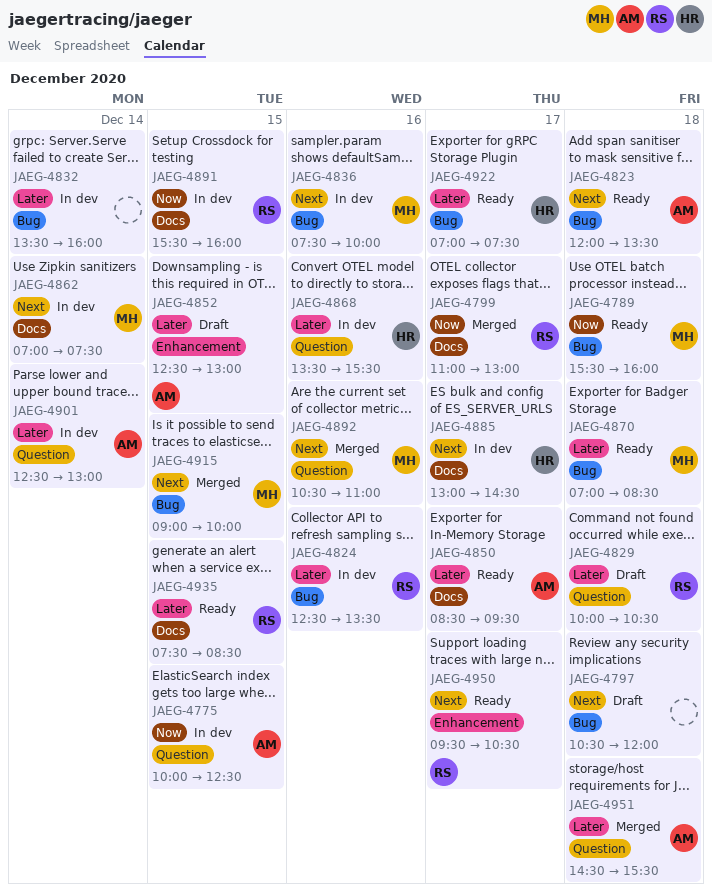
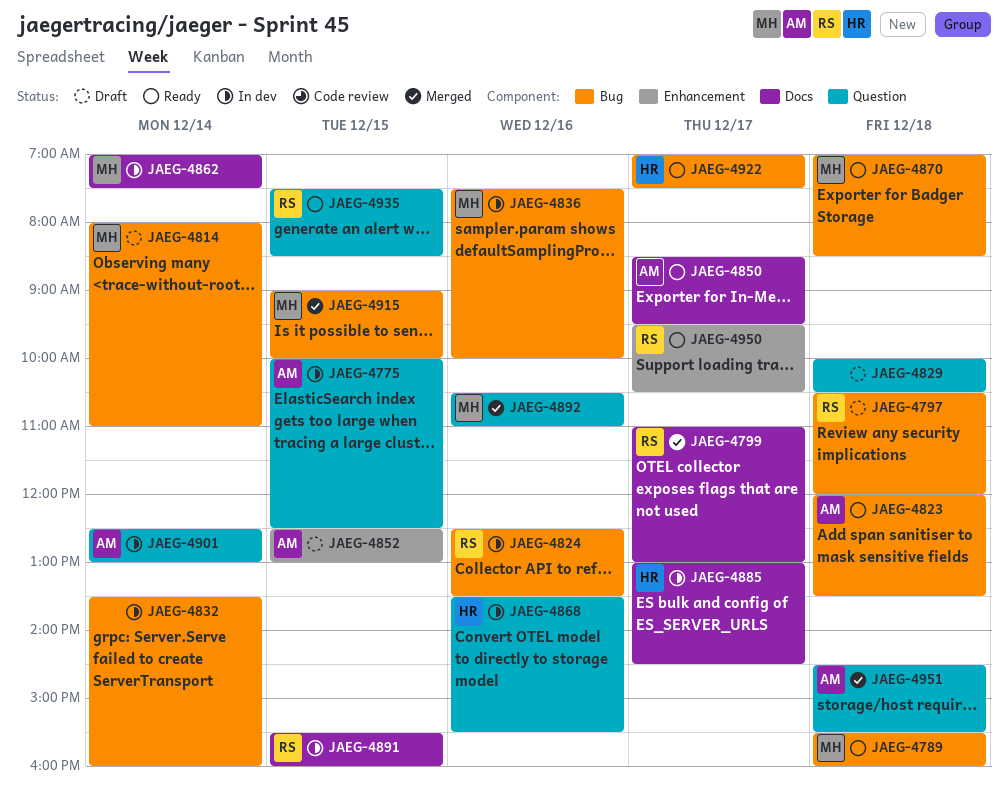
JAEG-4797, owner: none -> RS
JAEG-4814: none -> present
JAEG-4829, owner: RS -> none
JAEG-4935, label: Docs -> Question

